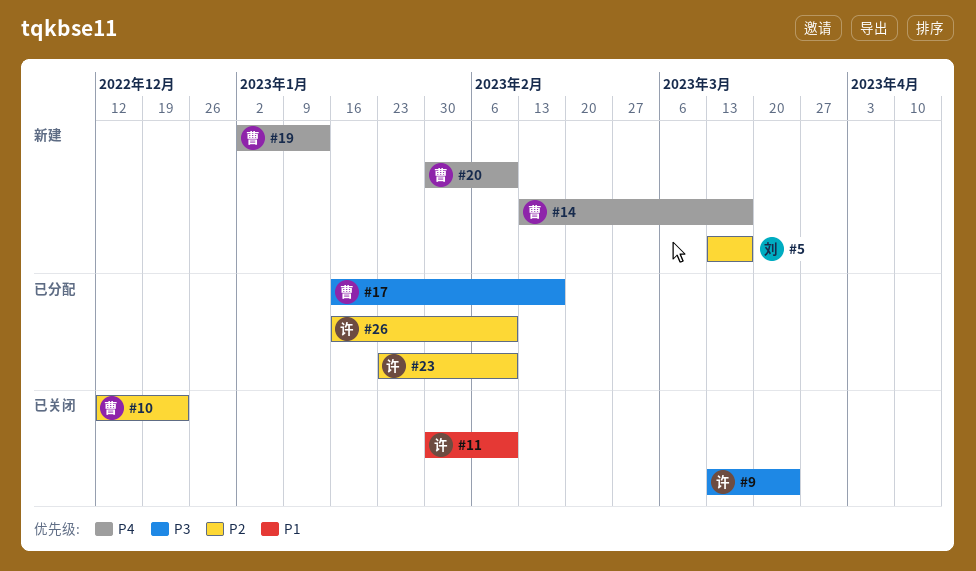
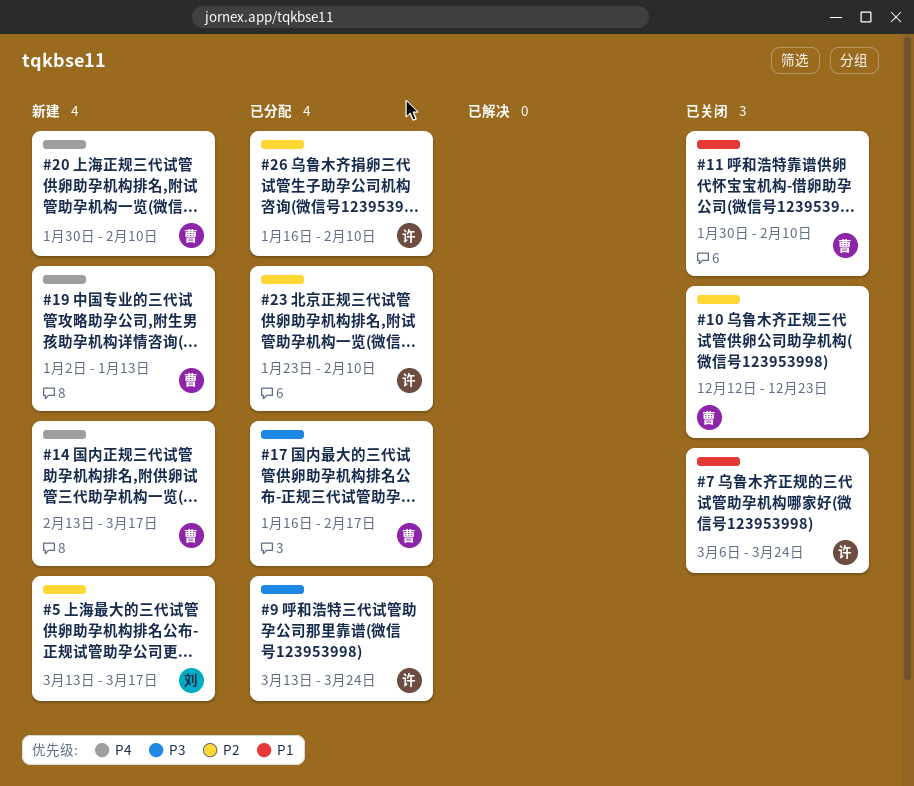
#7: none -> present
#9, status: 已关闭 -> 已分配
#11, owner: 许 -> 曹

